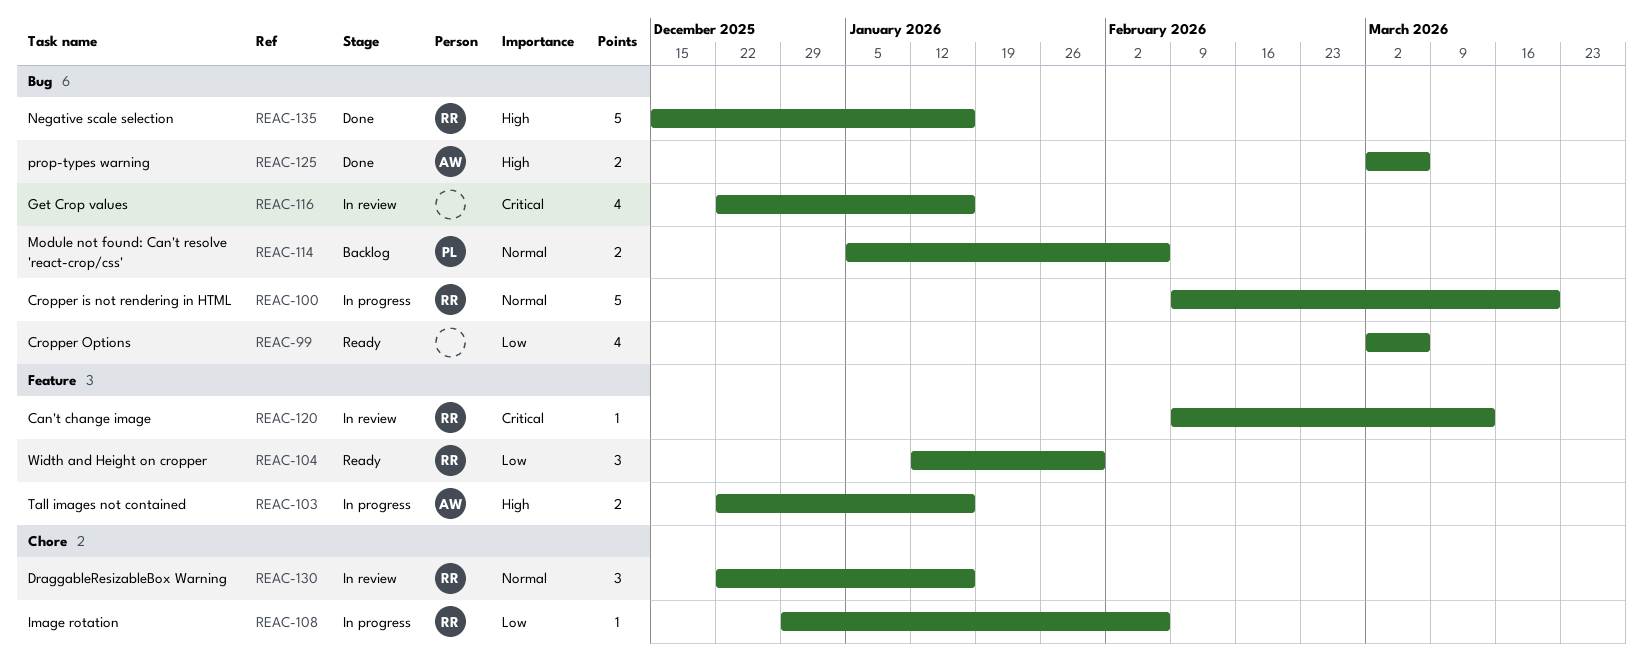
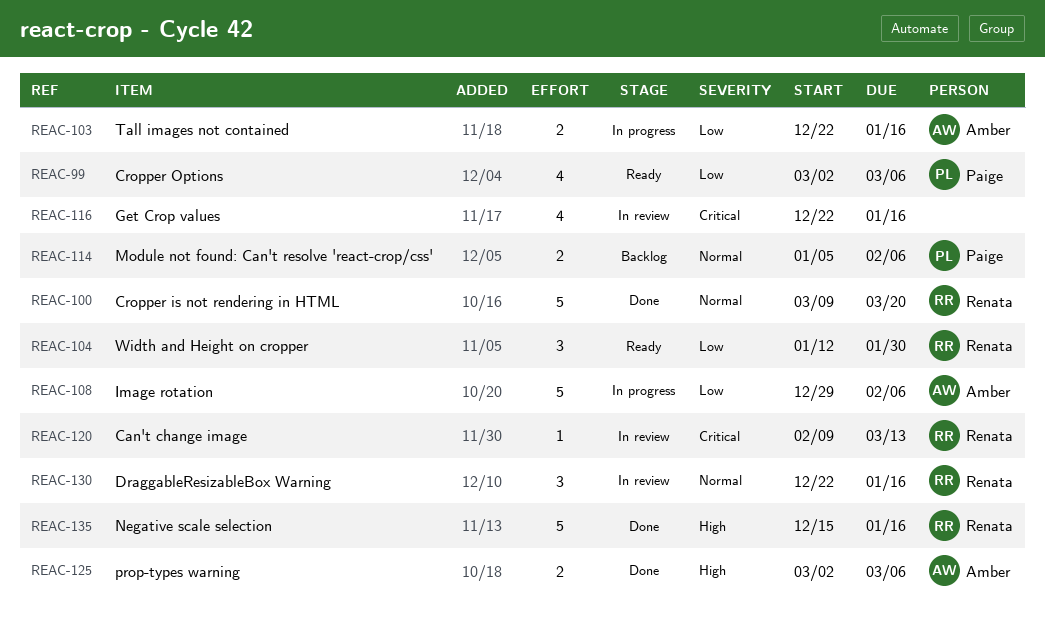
REAC-99, owner: none -> Paige
REAC-100, status: In progress -> Done
REAC-100, start: Feb 9 -> Mar 9
REAC-103, priority: High -> Low
REAC-108, owner: Renata -> Amber
REAC-108, estimate: 1 -> 5

